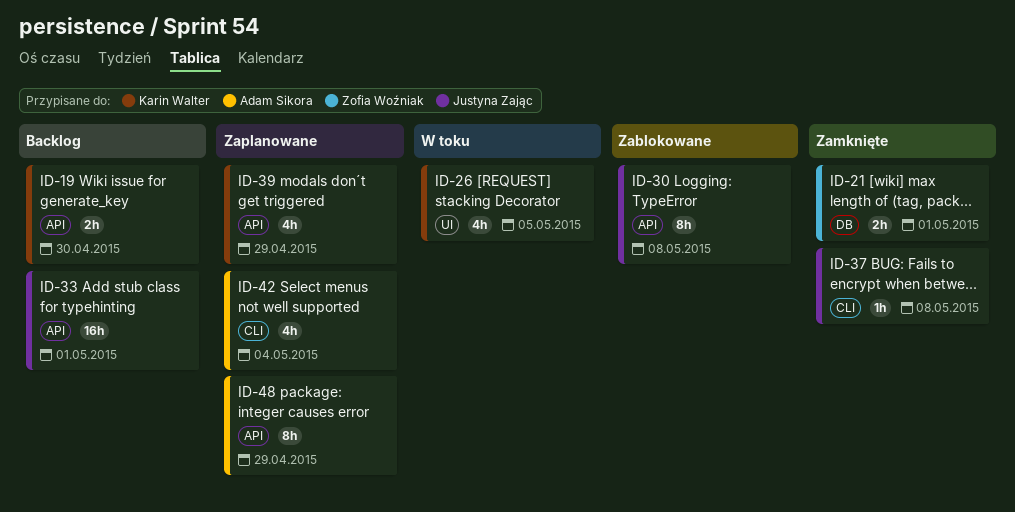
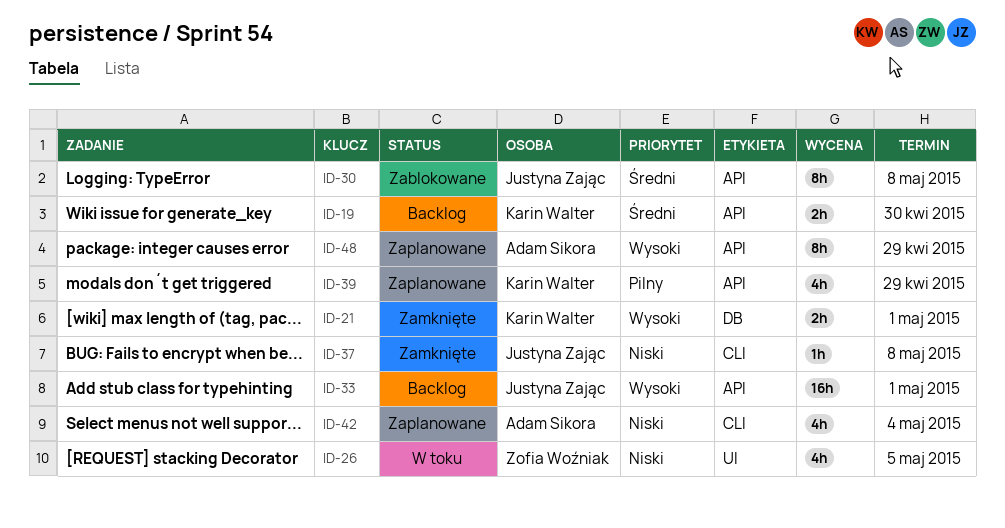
ID-21, owner: Zofia Woźniak -> Karin Walter
ID-26, owner: Karin Walter -> Zofia Woźniak

